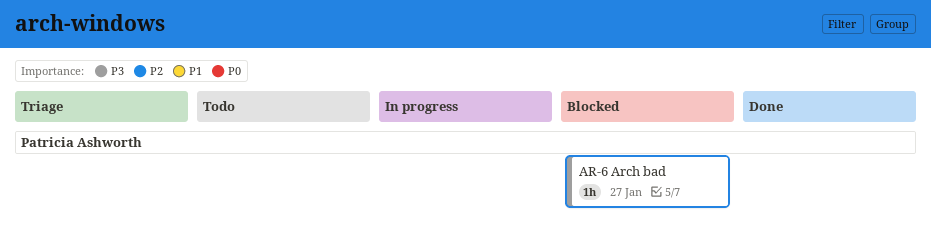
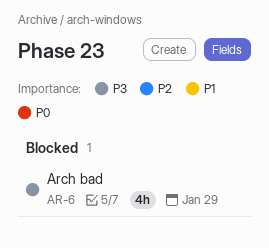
AR-6, estimate: 1h -> 4h
AR-6, due: Jan 27 -> Jan 29

